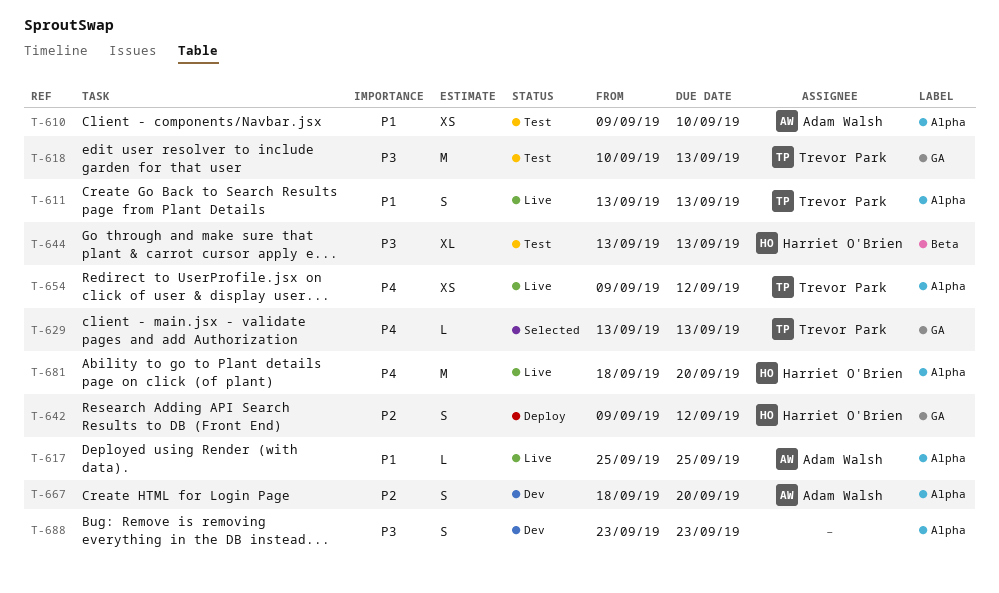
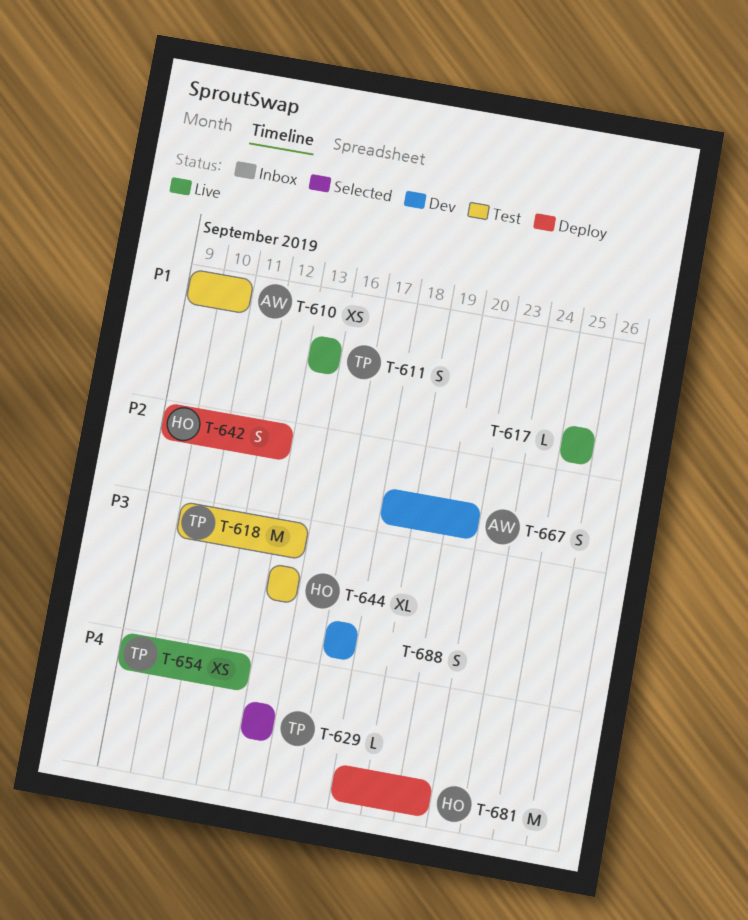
T-617, owner: Adam Walsh -> none
T-681, status: Live -> Deploy
T-688, start: Sep 23 -> Sep 17
T-688, due: Sep 23 -> Sep 17

